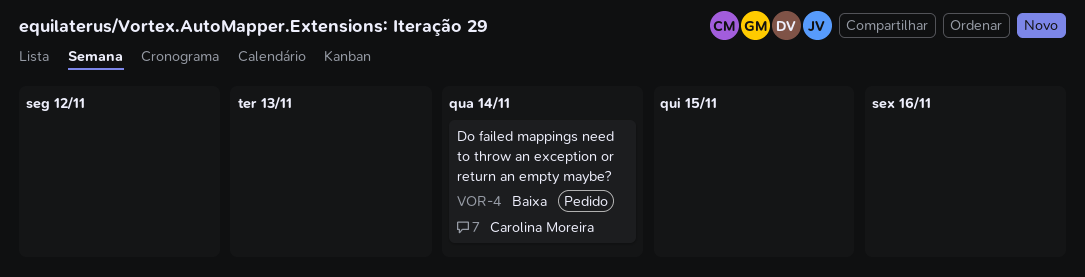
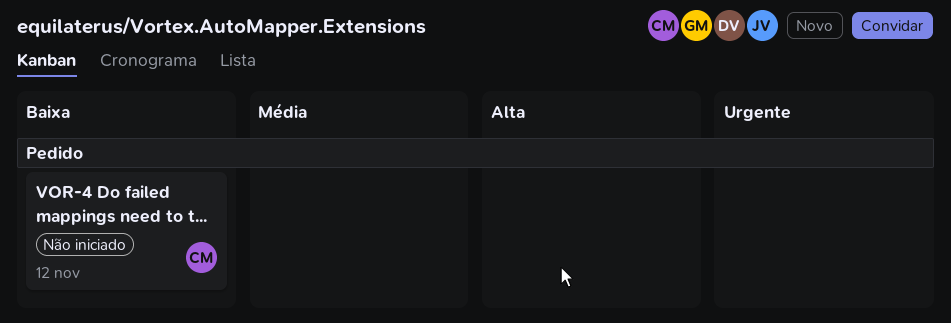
VOR-4, due: Nov 14 -> Nov 12

